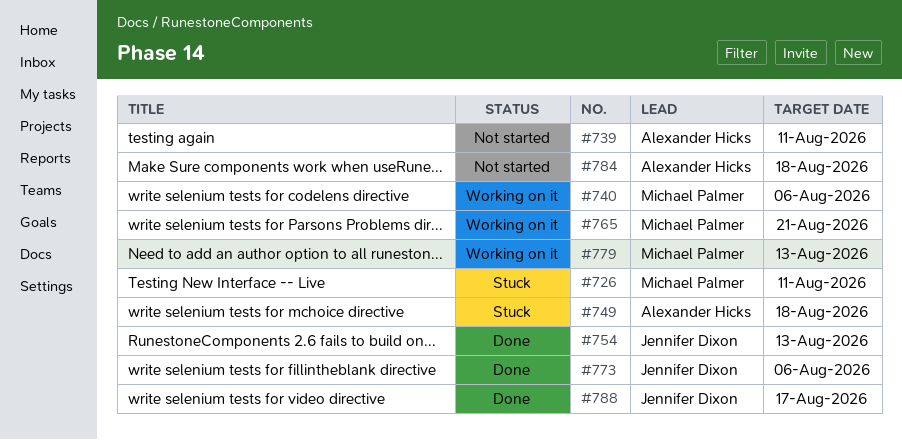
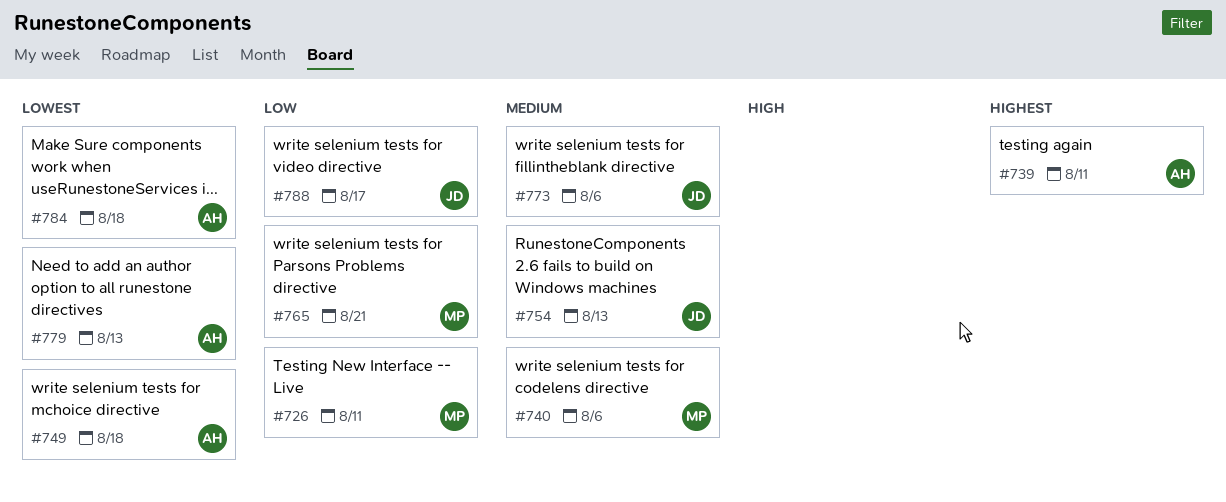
#779, owner: Michael Palmer -> Alexander Hicks

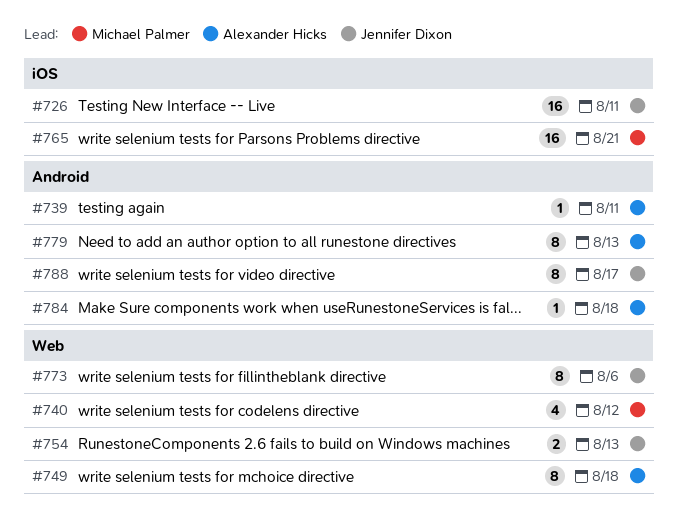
#726, owner: Michael Palmer -> Jennifer Dixon
#740, due: Aug 6 -> Aug 12

